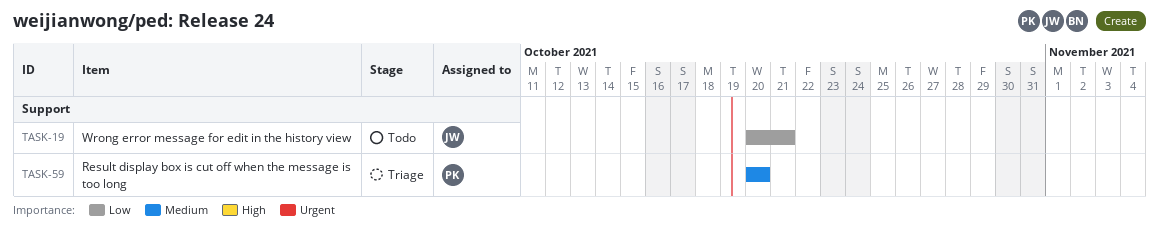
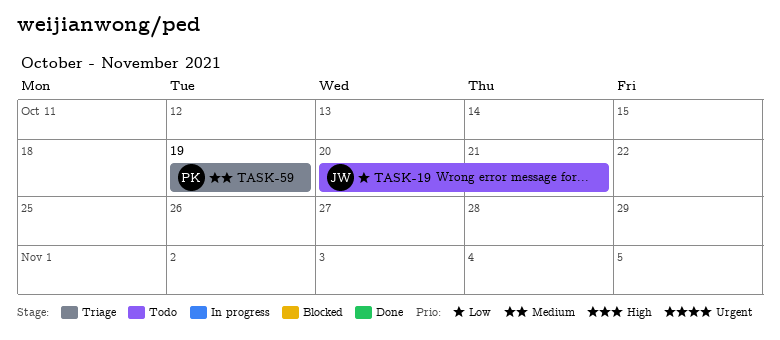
TASK-59, start: Oct 20 -> Oct 19
TASK-59, due: Oct 20 -> Oct 19

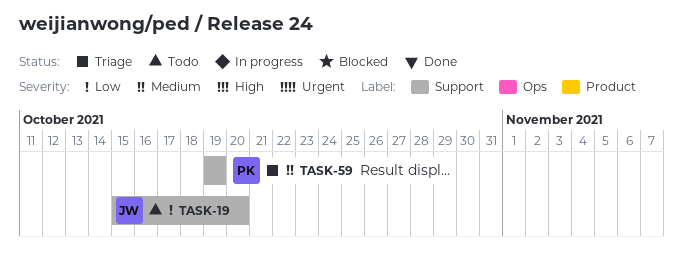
TASK-19, start: Oct 20 -> Oct 15
TASK-19, due: Oct 21 -> Oct 20

